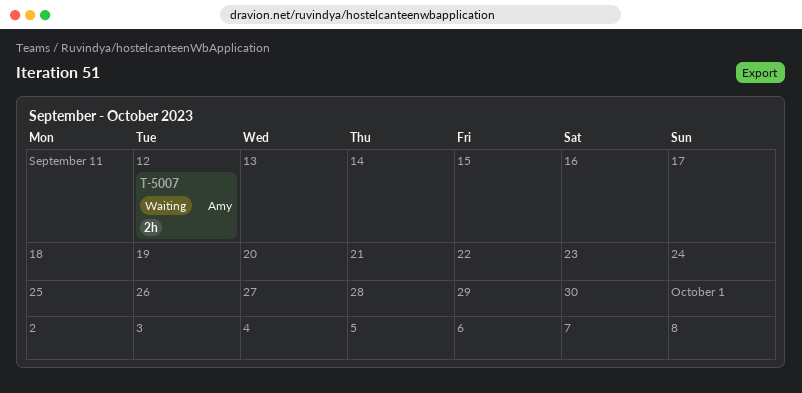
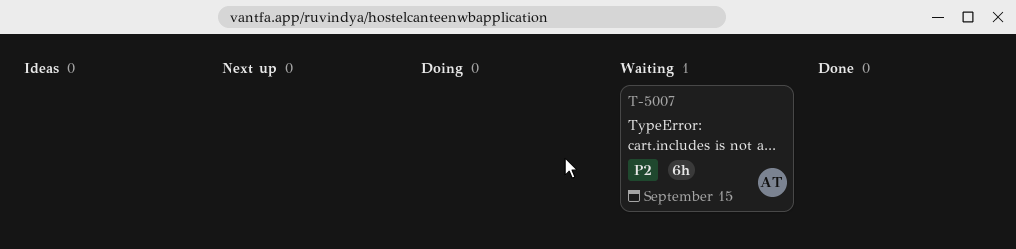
T-5007, estimate: 2h -> 6h
T-5007, due: Sep 12 -> Sep 15

